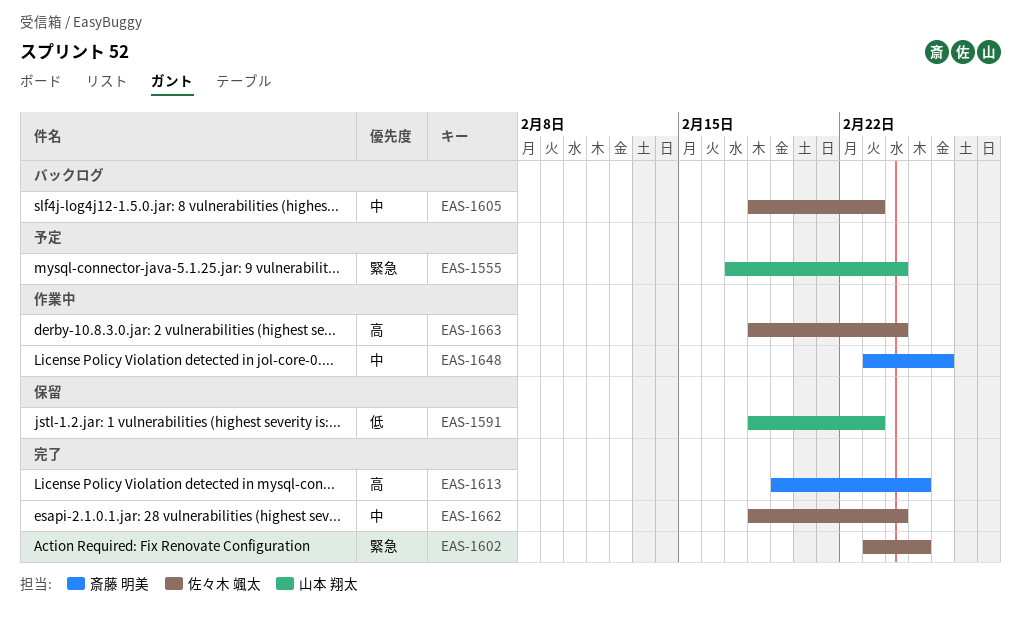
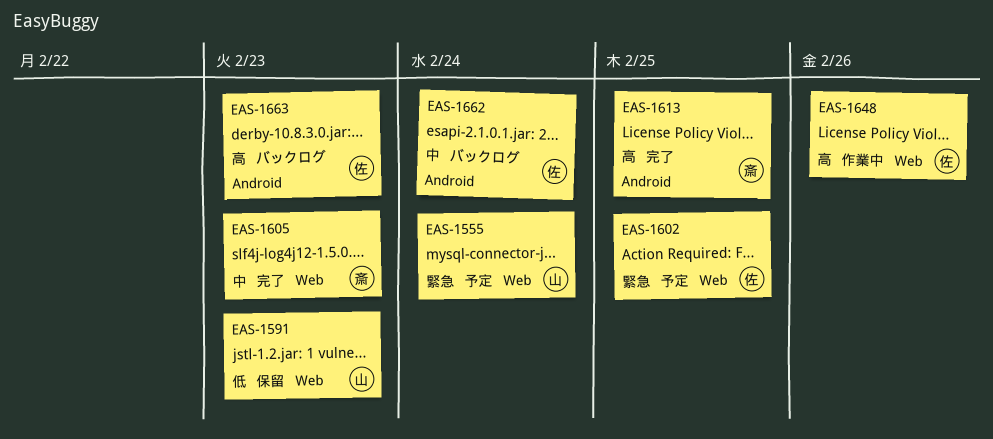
EAS-1602, status: 完了 -> 予定
EAS-1605, status: バックログ -> 完了
EAS-1605, owner: 佐々木 颯太 -> 斎藤 明美
EAS-1648, owner: 斎藤 明美 -> 佐々木 颯太
EAS-1648, priority: 中 -> 高
EAS-1662, status: 完了 -> バックログ
EAS-1663, status: 作業中 -> バックログ
EAS-1663, due: Feb 24 -> Feb 23

